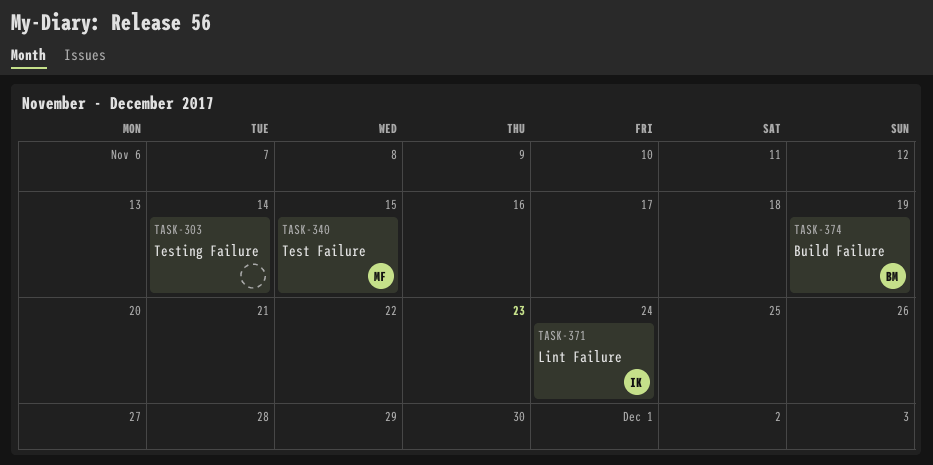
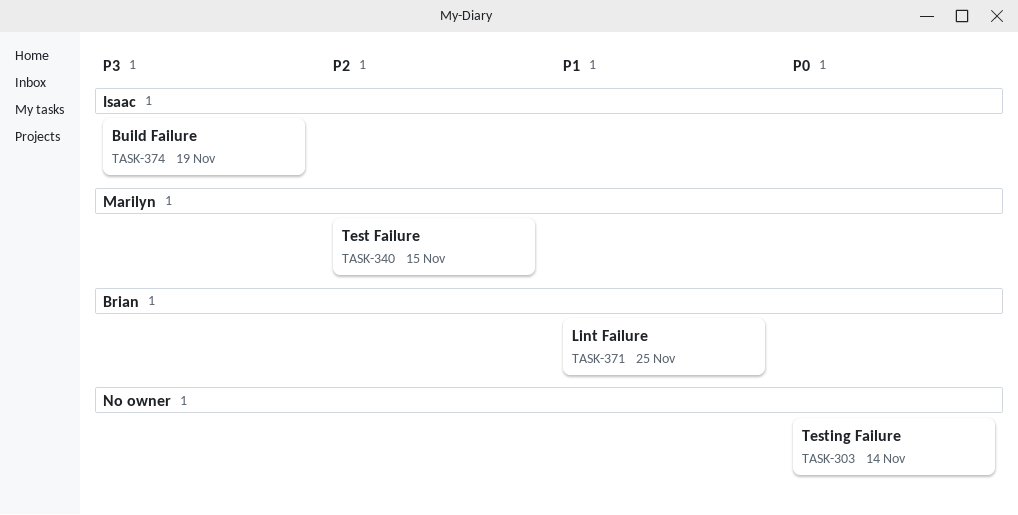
TASK-371, owner: Isaac -> Brian
TASK-371, due: Nov 24 -> Nov 25
TASK-374, owner: Brian -> Isaac

